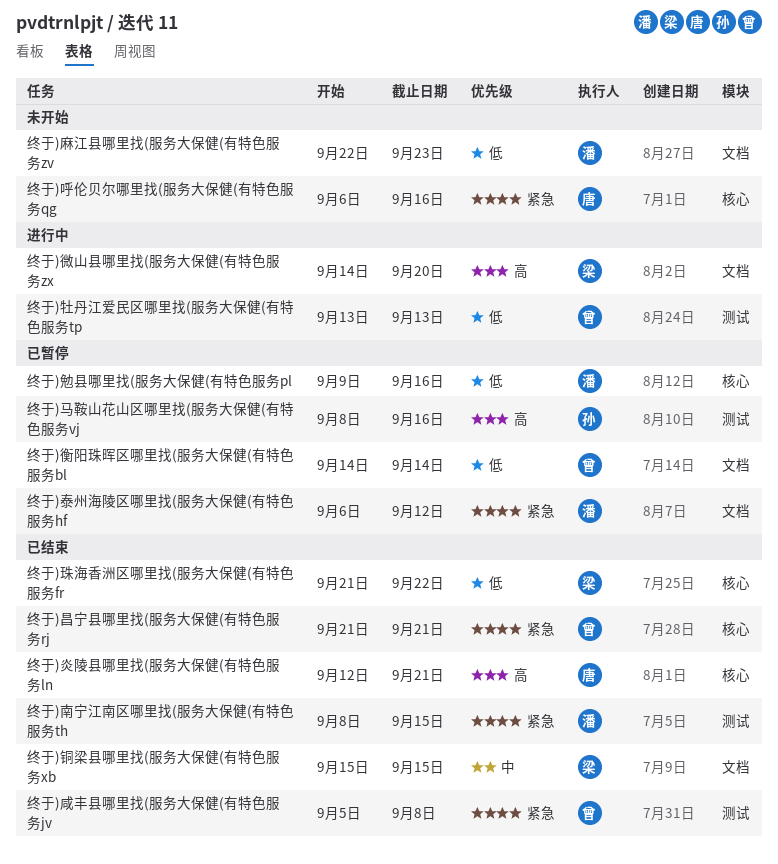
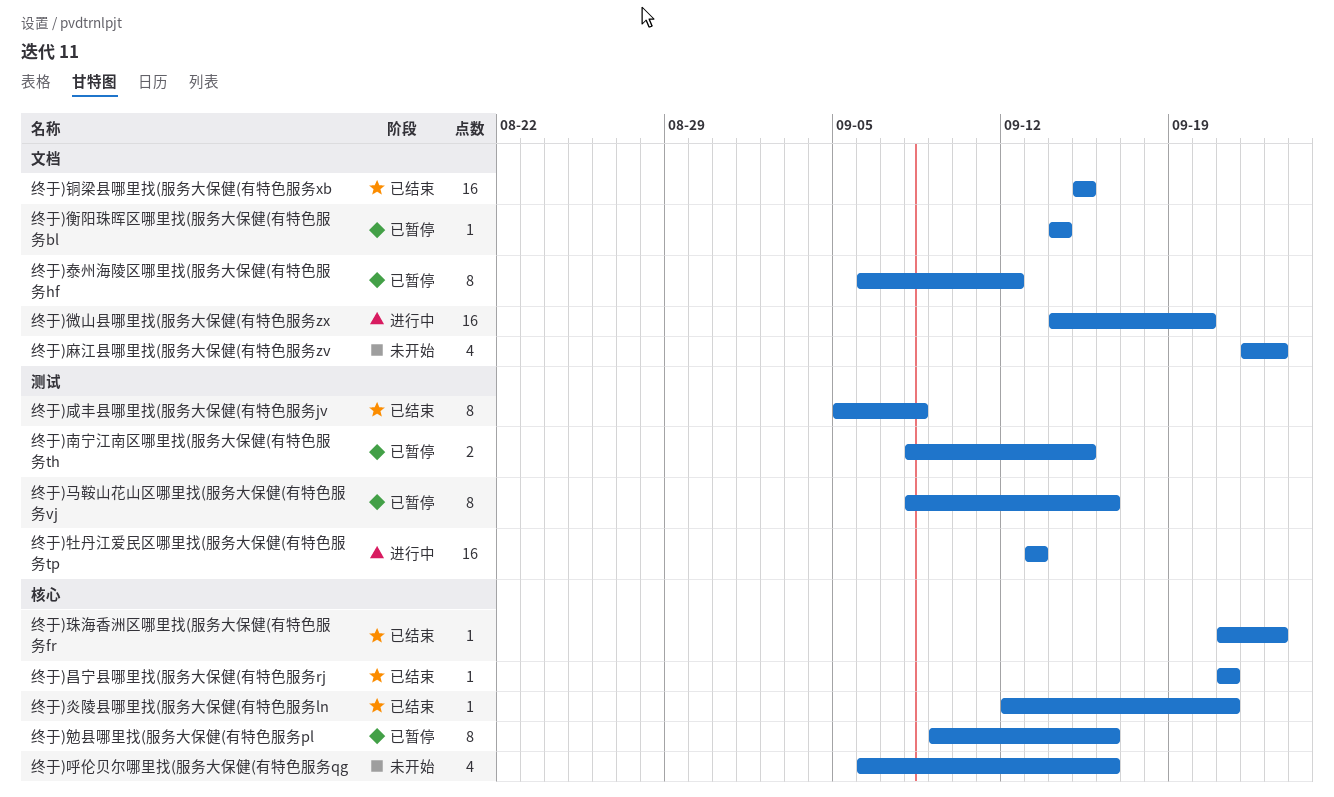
终于)南宁江南区哪里找(服务大保健(有特色服务th, status: 已结束 -> 已暂停
终于)珠海香洲区哪里找(服务大保健(有特色服务fr, due: Sep 22 -> Sep 23

